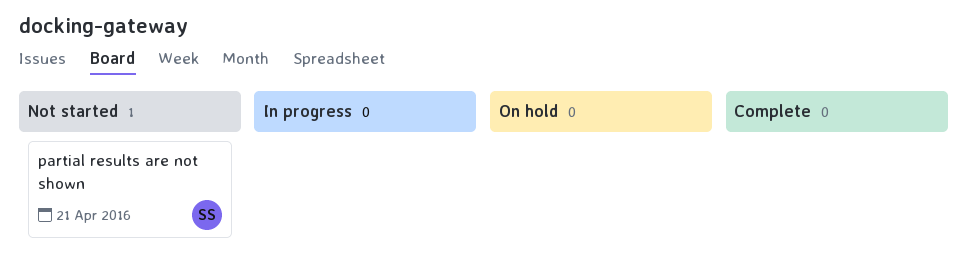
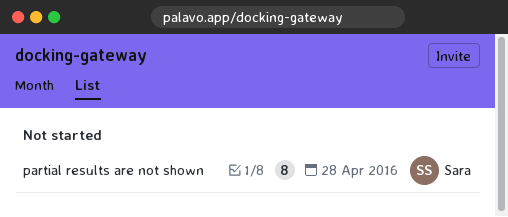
partial results are not shown, due: Apr 21 -> Apr 28

